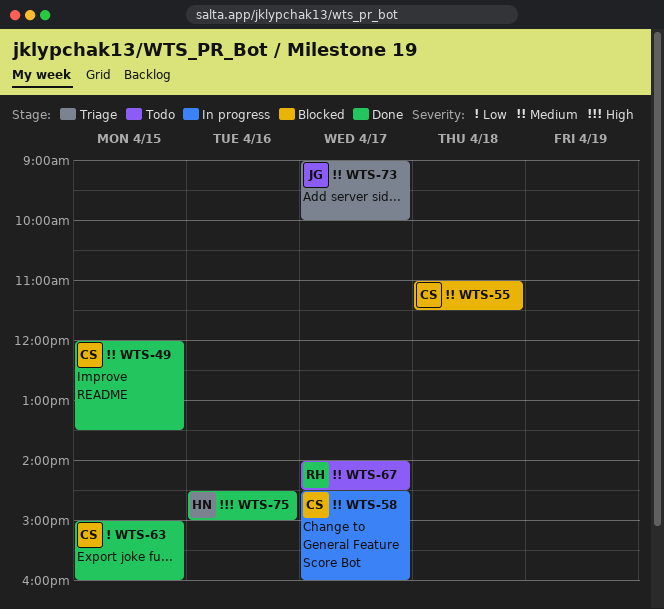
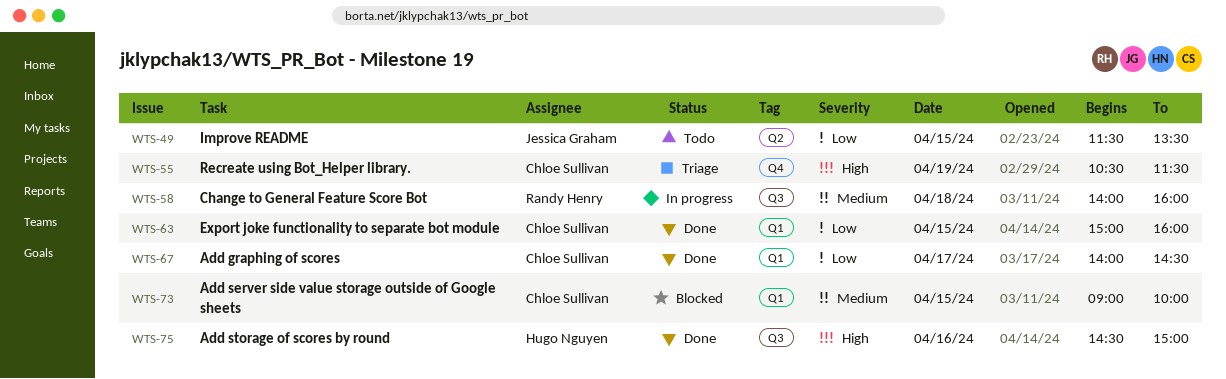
WTS-49, status: Done -> Todo
WTS-49, owner: Chloe Sullivan -> Jessica Graham
WTS-49, priority: Medium -> Low
WTS-49, begins: 12:00 -> 11:30
WTS-55, status: Blocked -> Triage
WTS-55, priority: Medium -> High
WTS-55, day: Apr 18 -> Apr 19
WTS-55, begins: 11:00 -> 10:30
WTS-58, owner: Chloe Sullivan -> Randy Henry
WTS-58, day: Apr 17 -> Apr 18
WTS-58, begins: 14:30 -> 14:00
WTS-67, status: Todo -> Done
WTS-67, owner: Randy Henry -> Chloe Sullivan
WTS-67, priority: Medium -> Low
WTS-73, status: Triage -> Blocked
WTS-73, owner: Jessica Graham -> Chloe Sullivan
WTS-73, day: Apr 17 -> Apr 15

